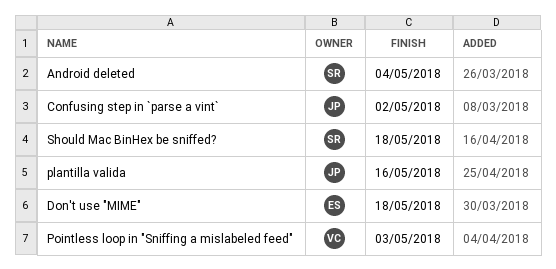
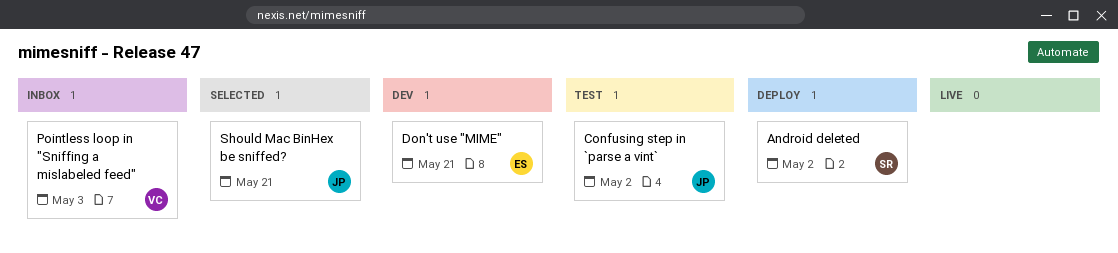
Android deleted, due: May 4 -> May 2
Don't use "MIME", due: May 18 -> May 21
plantilla valida: present -> none
Should Mac BinHex be sniffed?, owner: SR -> JP
Should Mac BinHex be sniffed?, due: May 18 -> May 21

